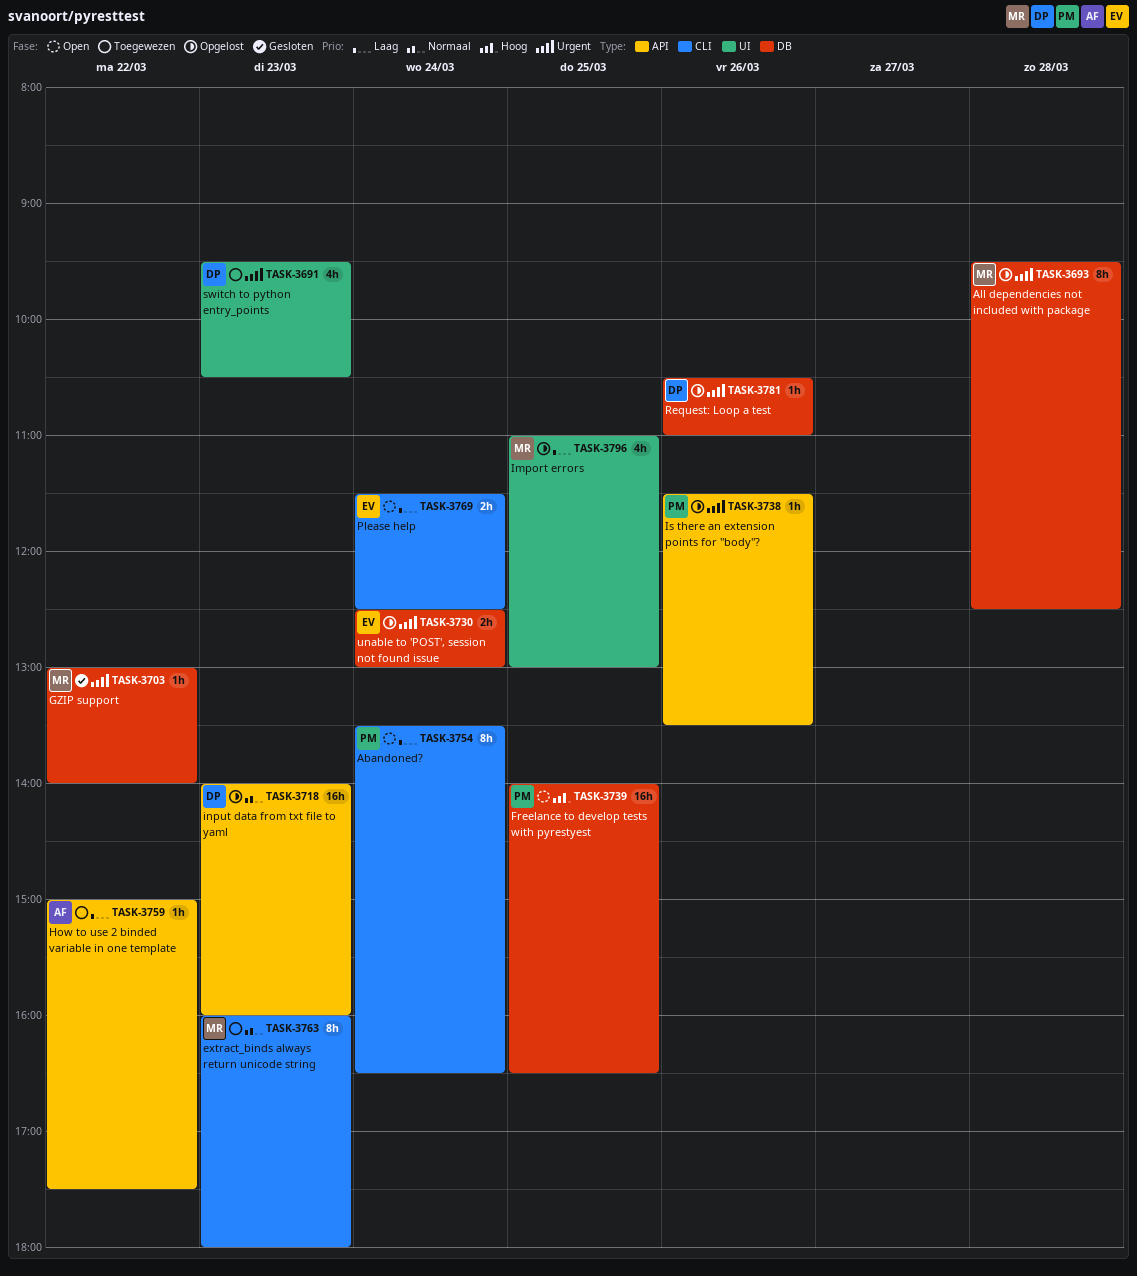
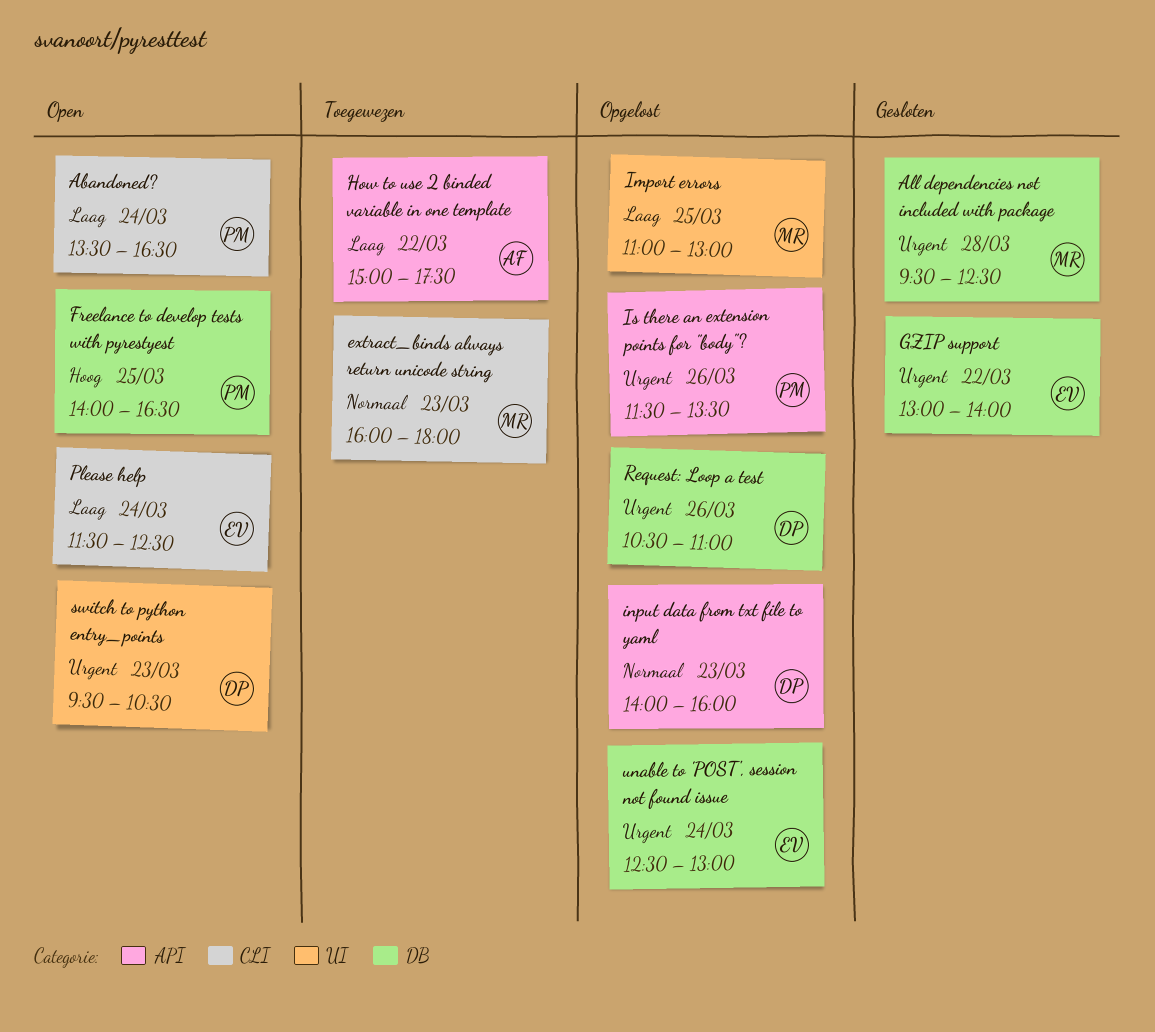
All dependencies not included with package, status: Opgelost -> Gesloten
GZIP support, owner: MR -> EV
switch to python entry_points, status: Toegewezen -> Open

